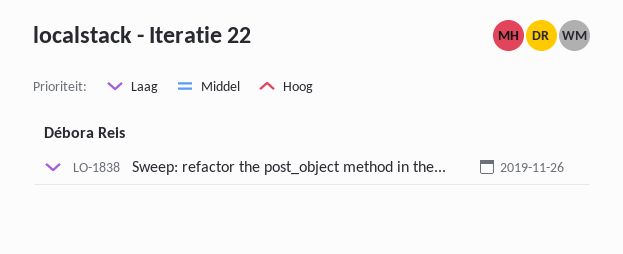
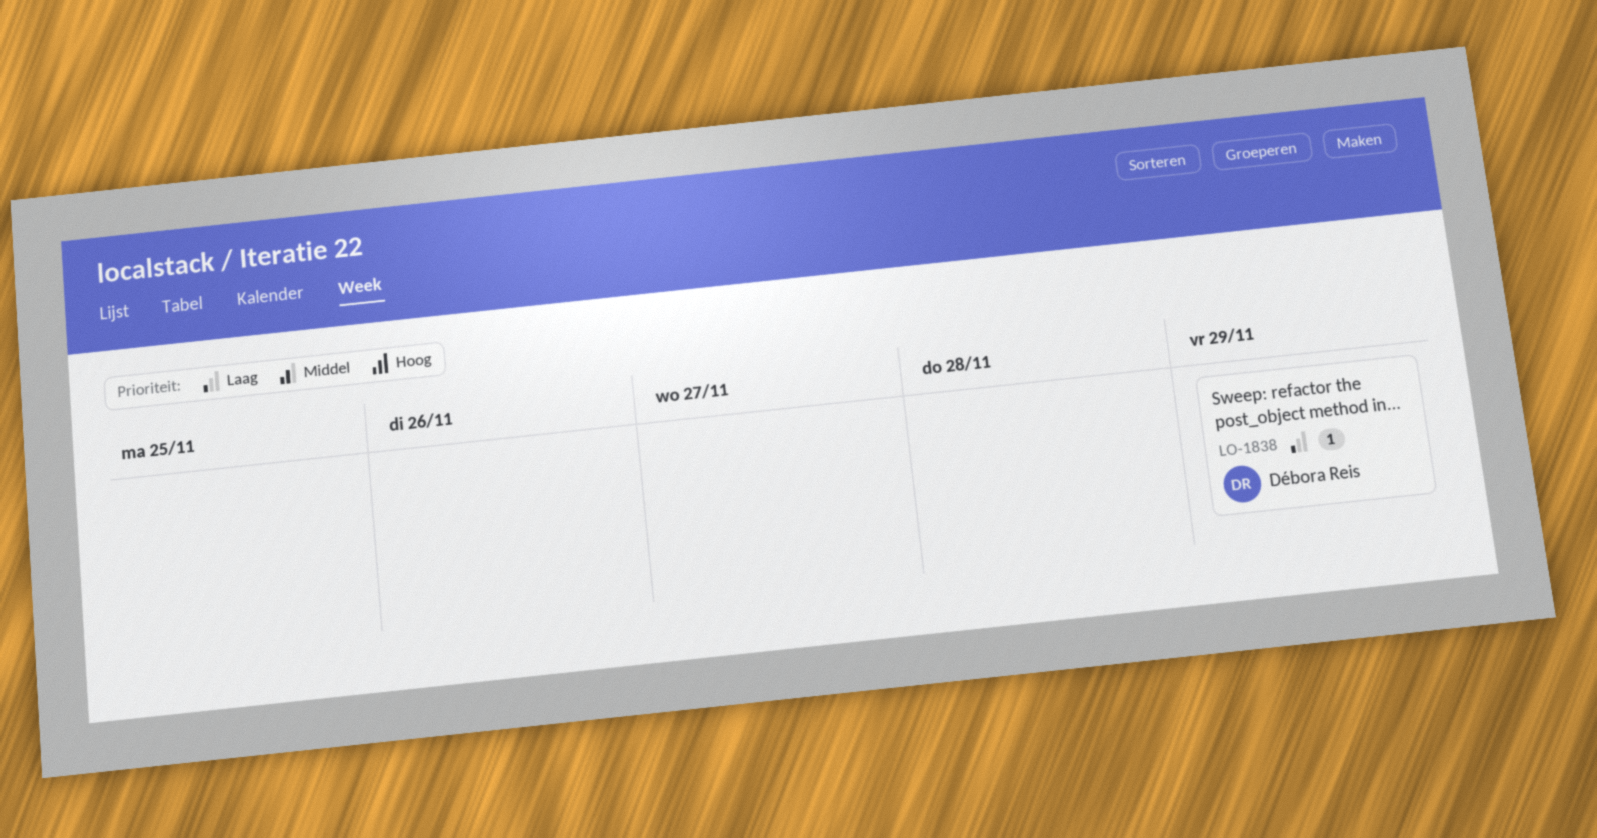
LO-1838, due: Nov 26 -> Nov 29

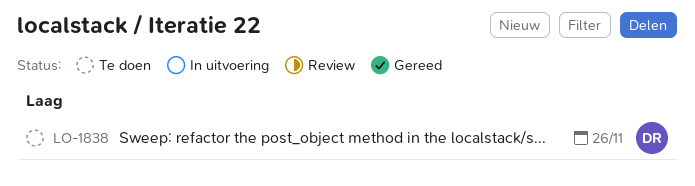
LO-1838, due: Nov 29 -> Nov 26

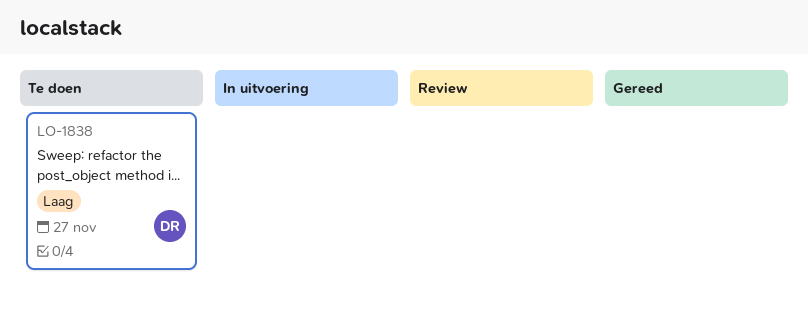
LO-1838, due: Nov 26 -> Nov 27

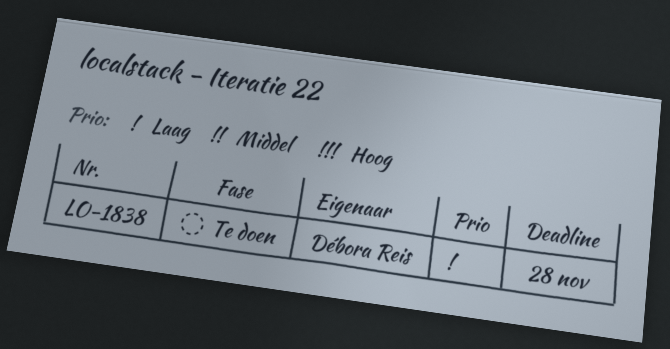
LO-1838, due: Nov 27 -> Nov 28

